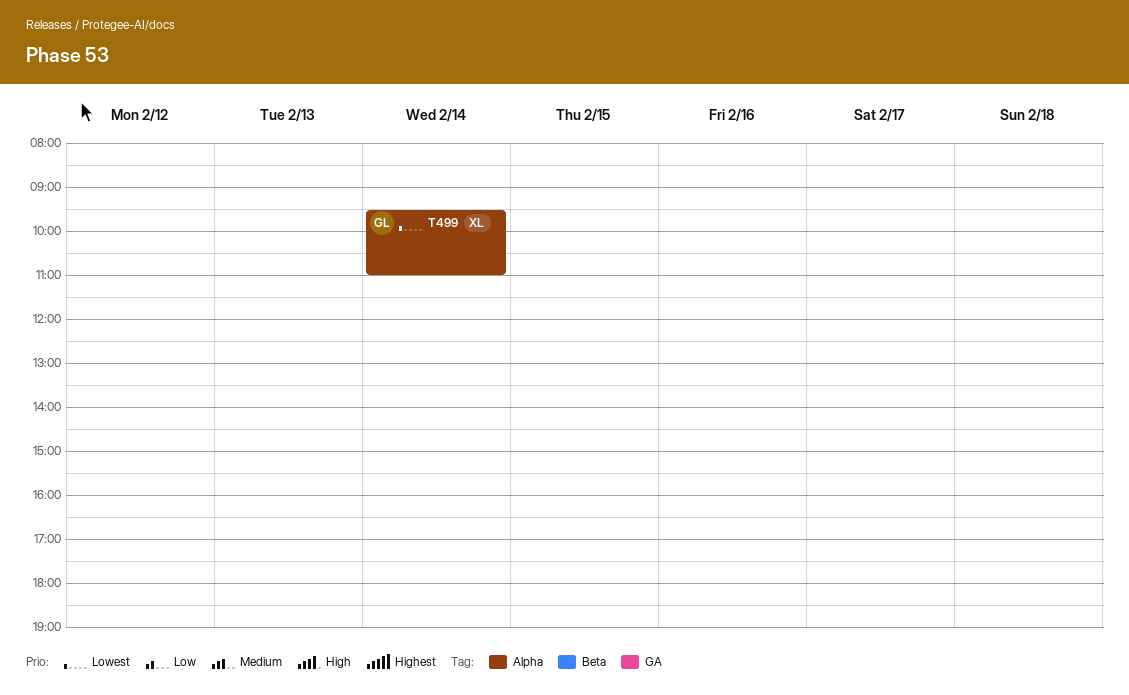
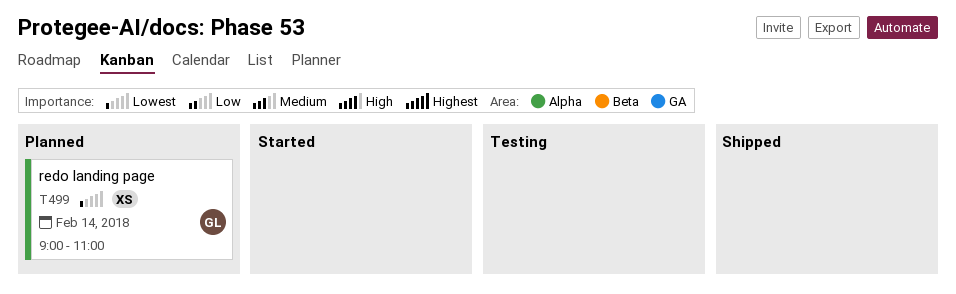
T499, estimate: XL -> XS
T499, begins: 09:30 -> 09:00

